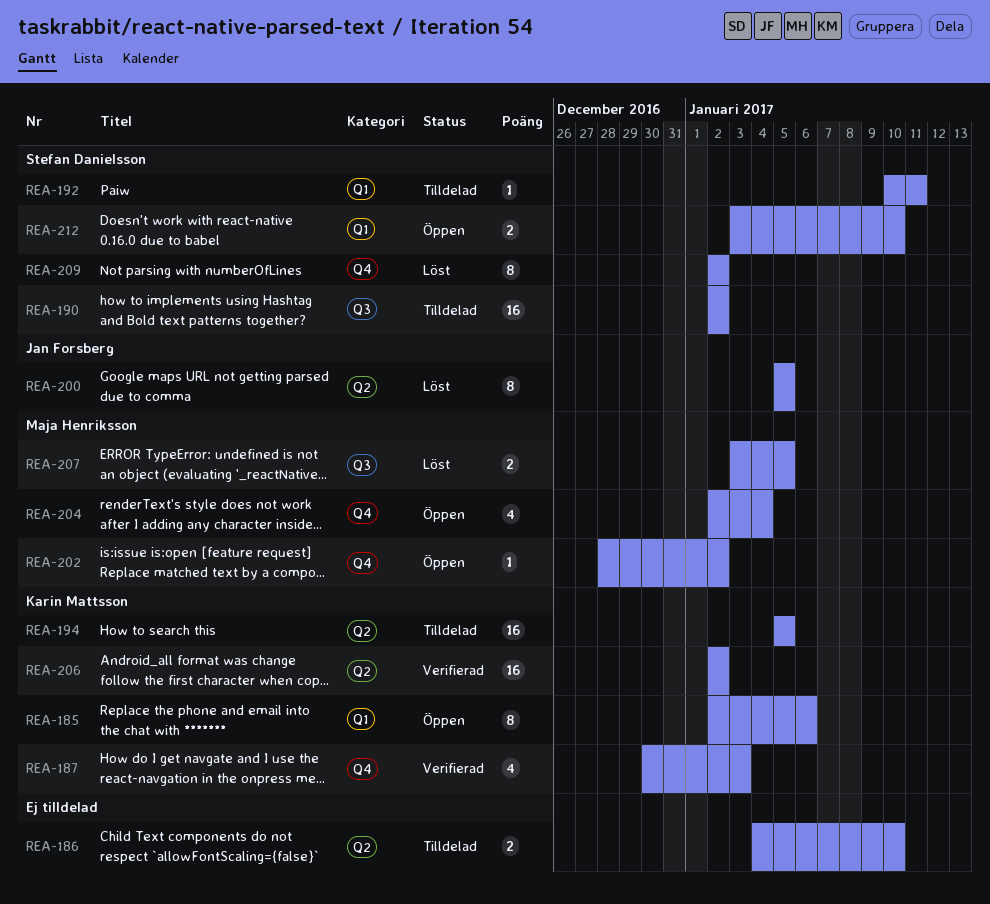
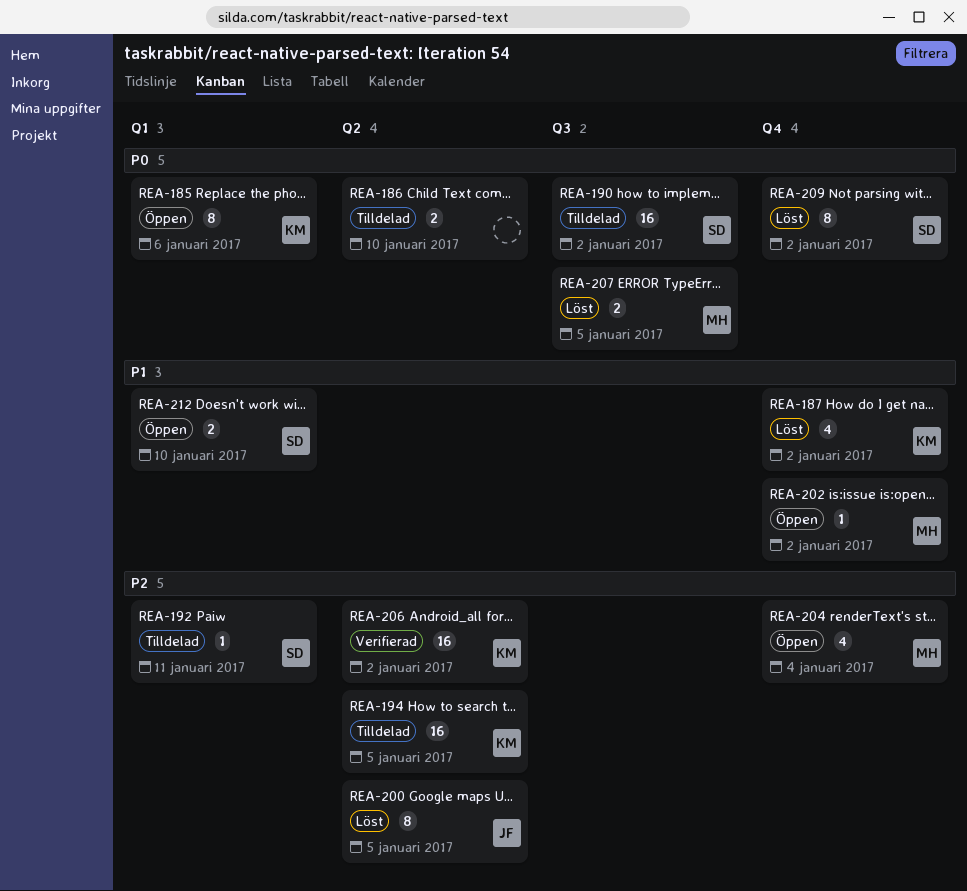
REA-187, status: Verifierad -> Löst
REA-187, due: Jan 3 -> Jan 2

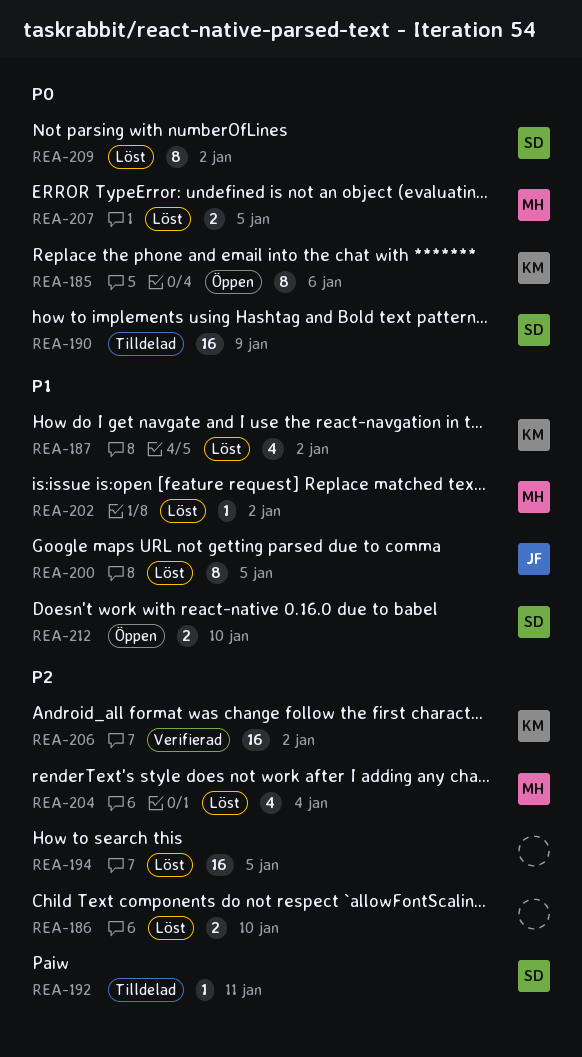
REA-186, status: Tilldelad -> Löst
REA-186, priority: P0 -> P2
REA-190, due: Jan 2 -> Jan 9
REA-194, status: Tilldelad -> Löst
REA-194, owner: KM -> none
REA-200, priority: P2 -> P1
REA-202, status: Öppen -> Löst
REA-204, status: Öppen -> Löst

